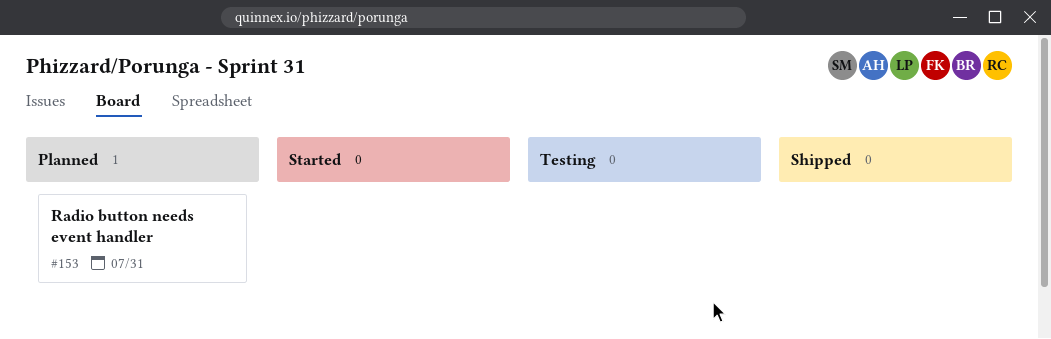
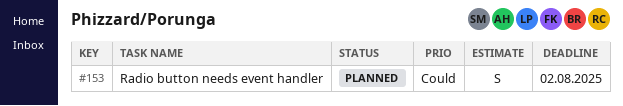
#153, due: Jul 31 -> Aug 2

